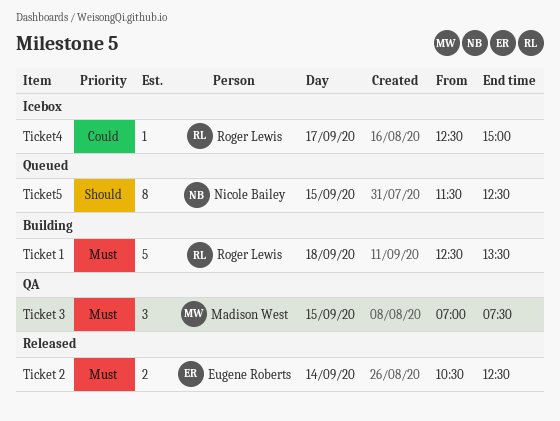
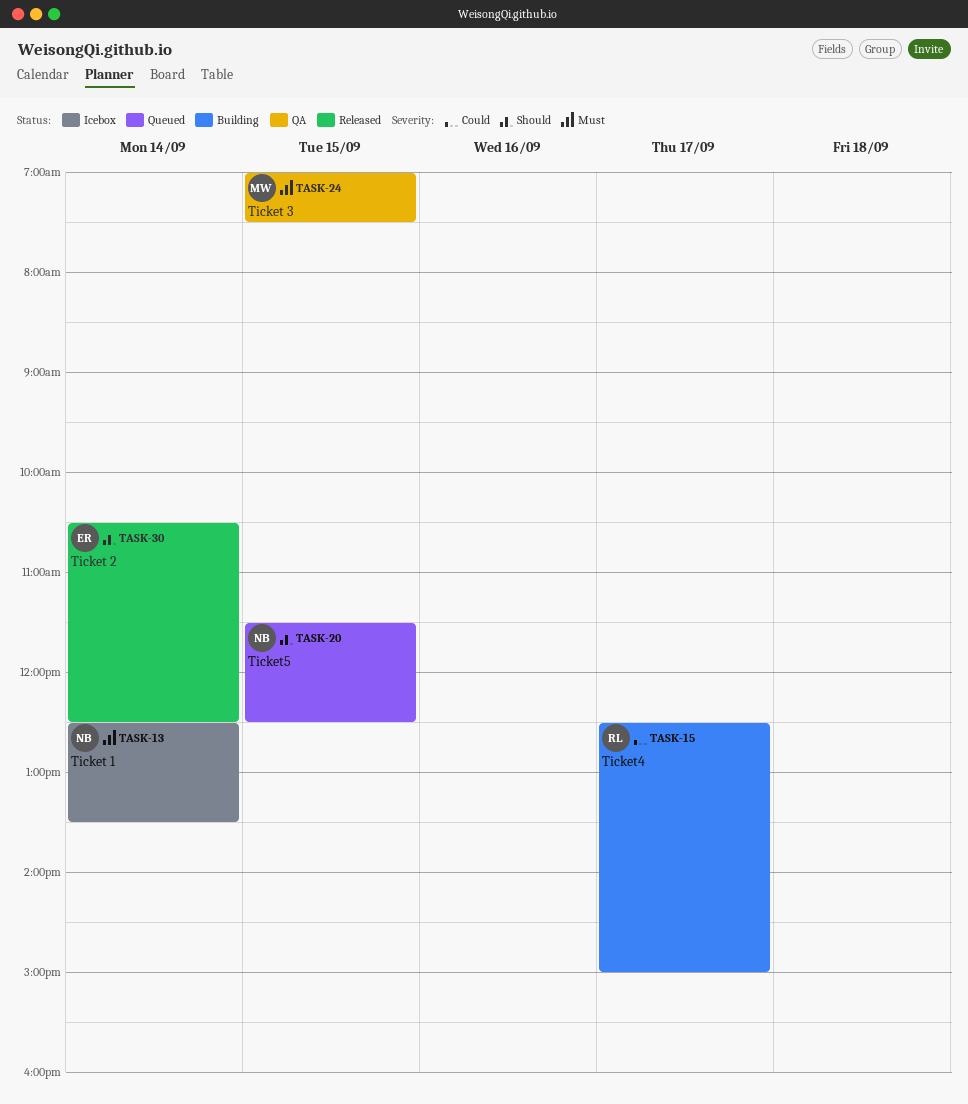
Ticket 1, status: Building -> Icebox
Ticket 1, owner: Roger Lewis -> Nicole Bailey
Ticket 1, day: Sep 18 -> Sep 14
Ticket 2, priority: Must -> Should
Ticket4, status: Icebox -> Building

